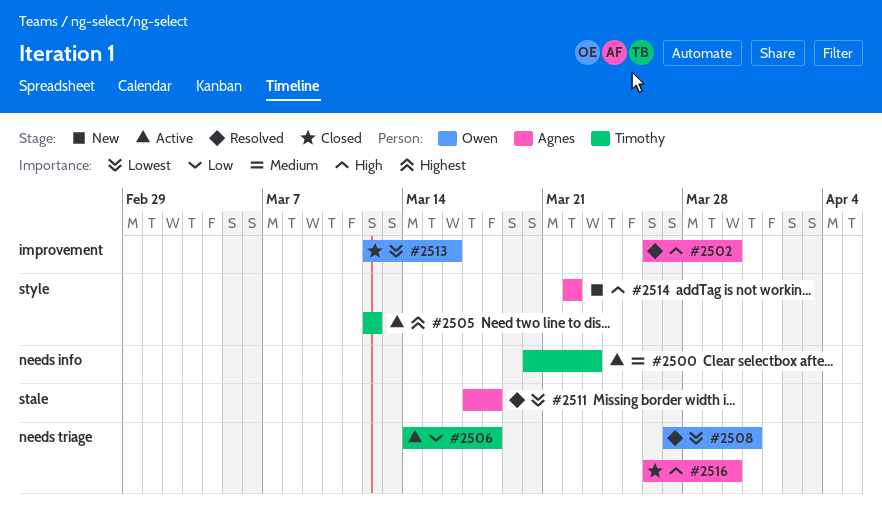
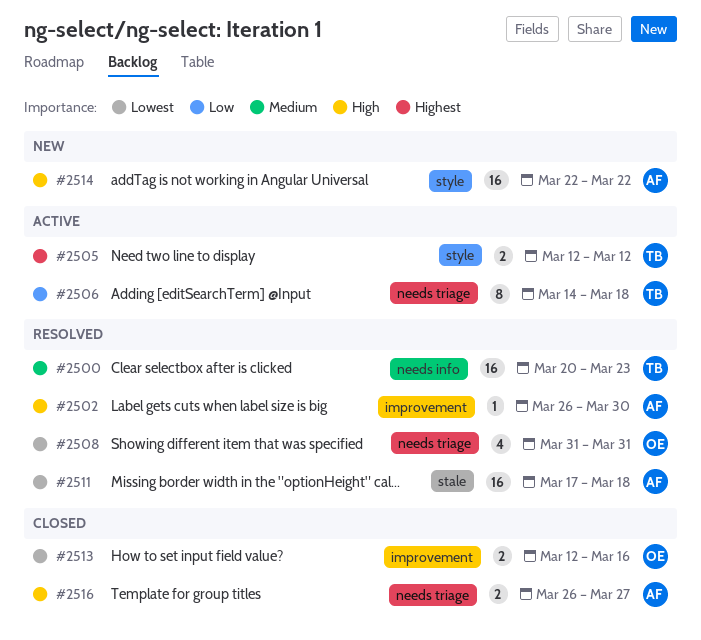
#2500, status: Active -> Resolved
#2508, start: Mar 27 -> Mar 31
#2516, due: Mar 30 -> Mar 27

